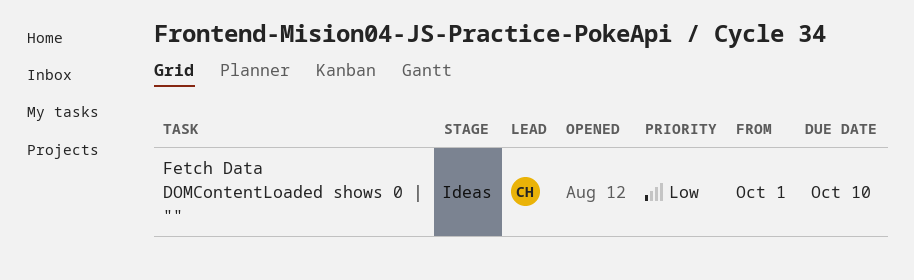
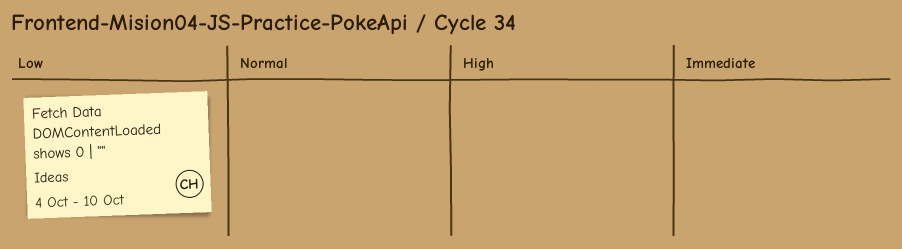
Fetch Data DOMContentLoaded shows 0 | "", start: Oct 1 -> Oct 4

